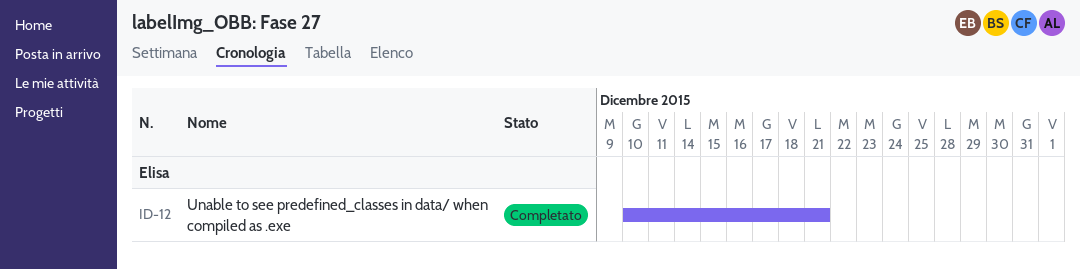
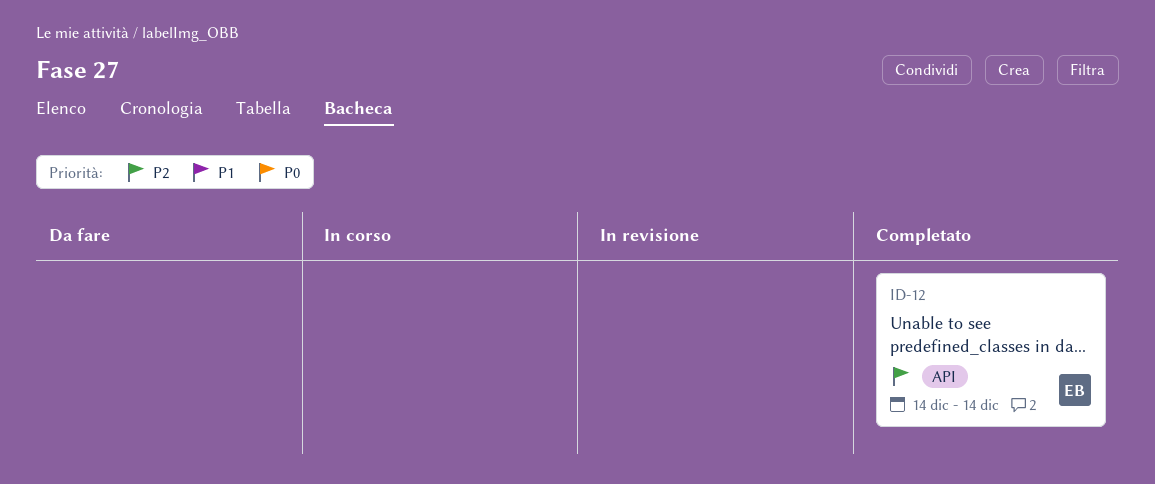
ID-12, start: Dec 10 -> Dec 14
ID-12, due: Dec 21 -> Dec 14

